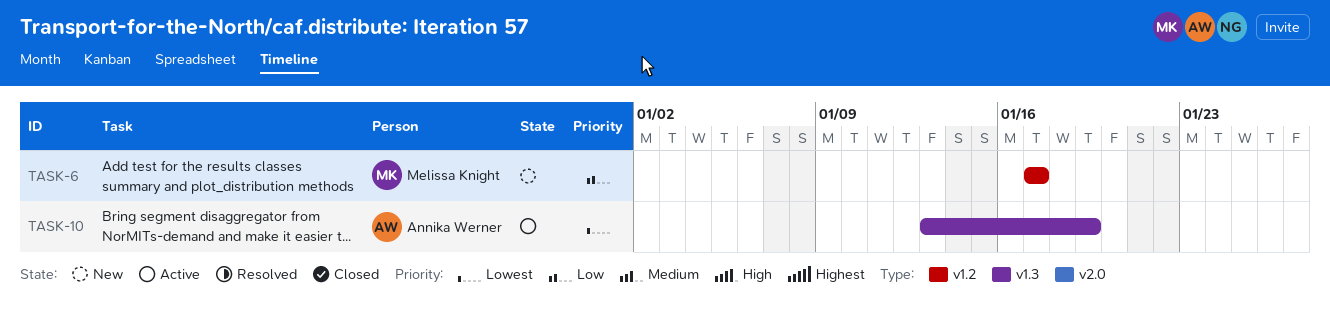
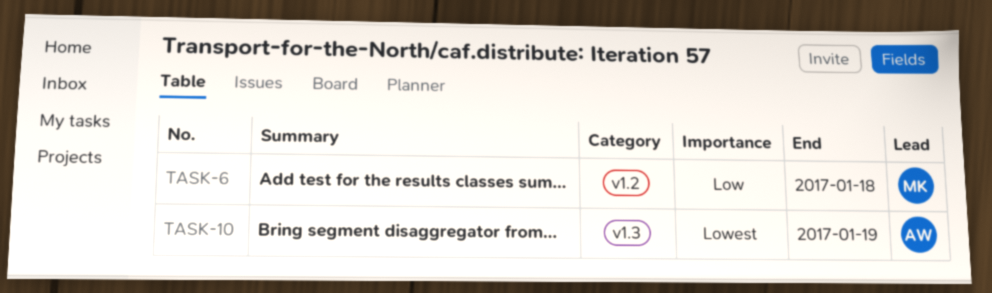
TASK-6, due: Jan 17 -> Jan 18

